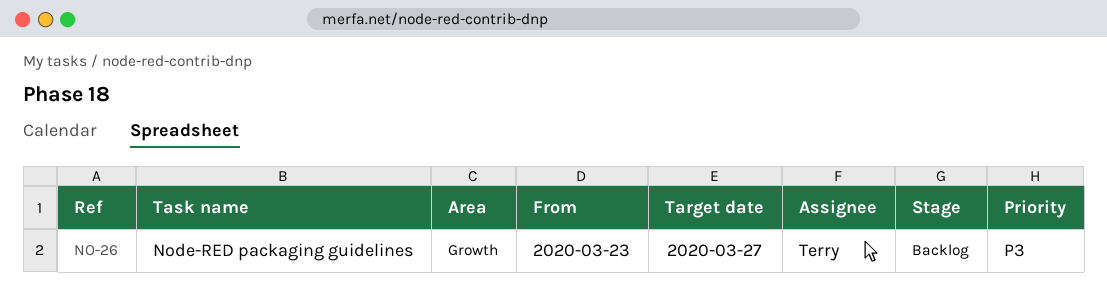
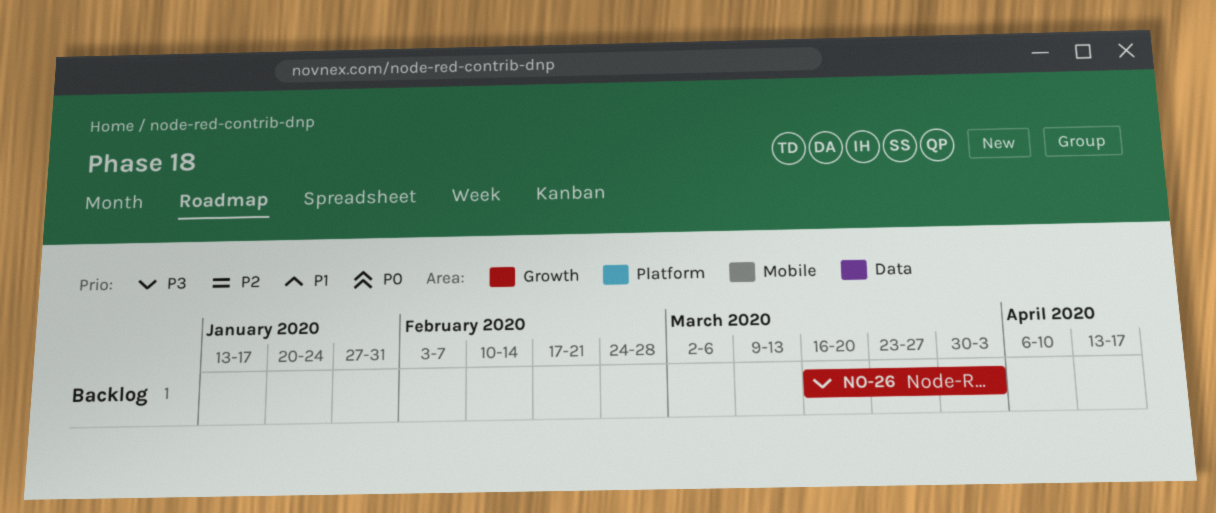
NO-26, start: Mar 23 -> Mar 16
NO-26, due: Mar 27 -> Apr 3

